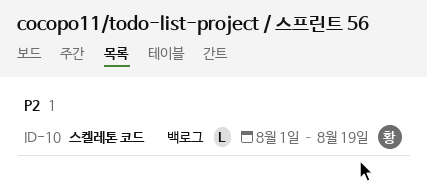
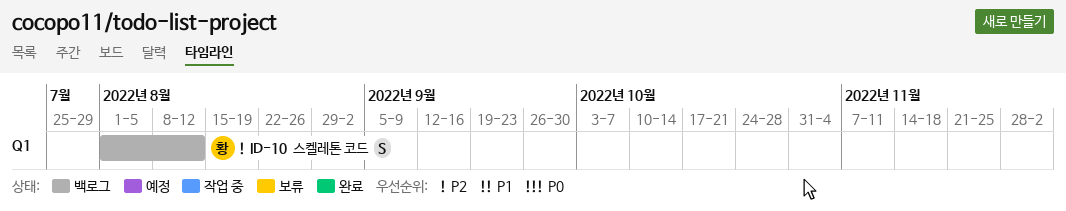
ID-10, estimate: L -> S
ID-10, due: Aug 19 -> Aug 12

